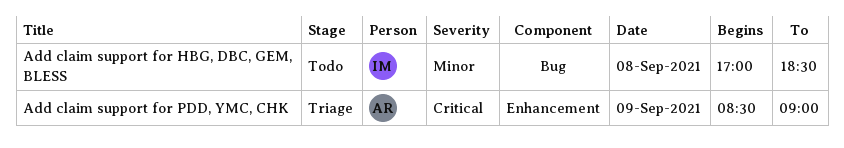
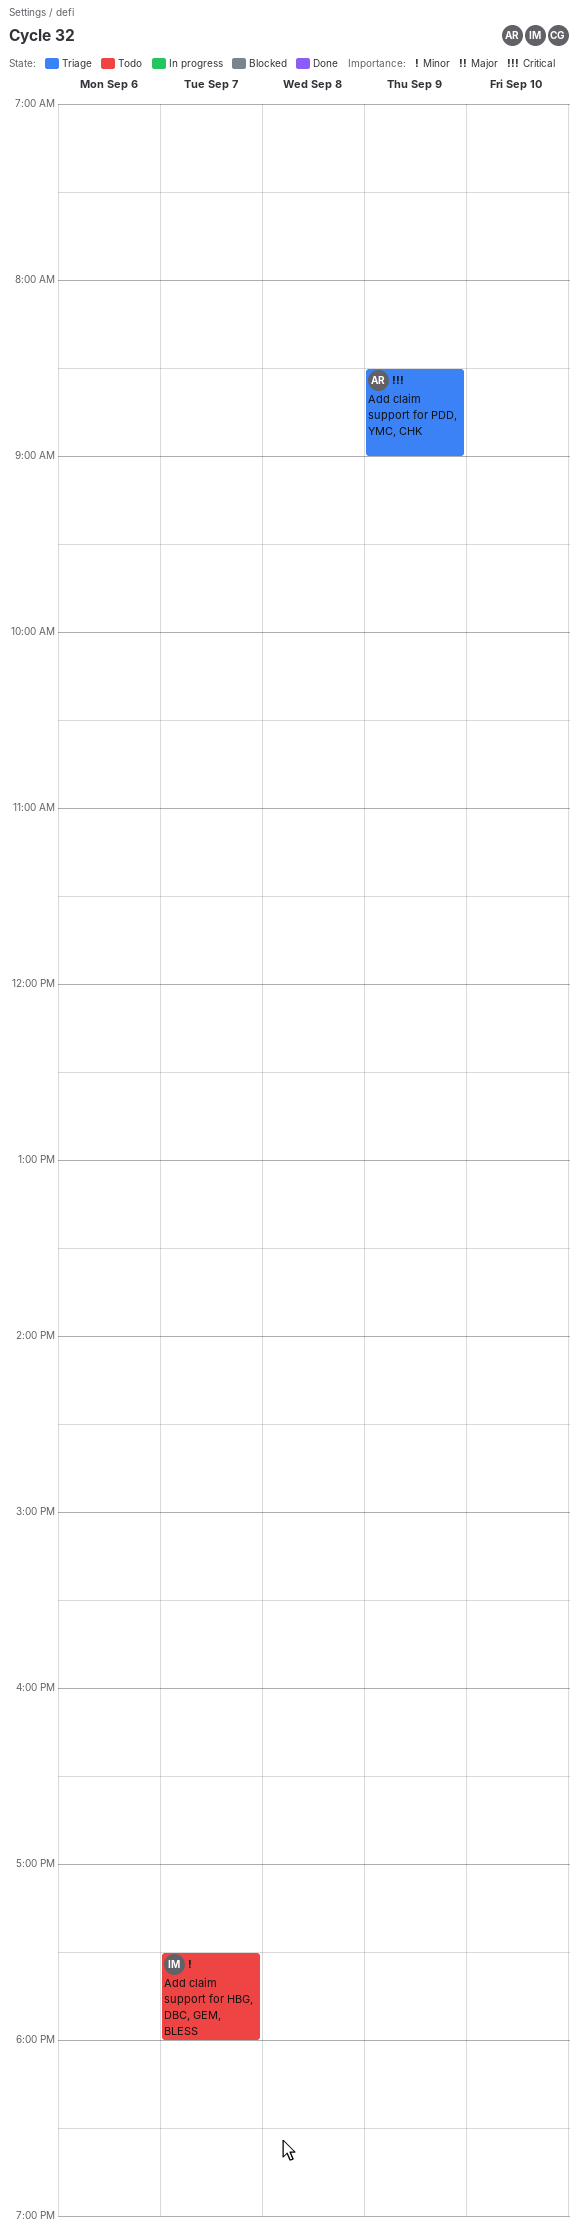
Add claim support for HBG, DBC, GEM, BLESS, day: Sep 8 -> Sep 7
Add claim support for HBG, DBC, GEM, BLESS, begins: 17:00 -> 17:30
Add claim support for HBG, DBC, GEM, BLESS, ends: 18:30 -> 18:00

